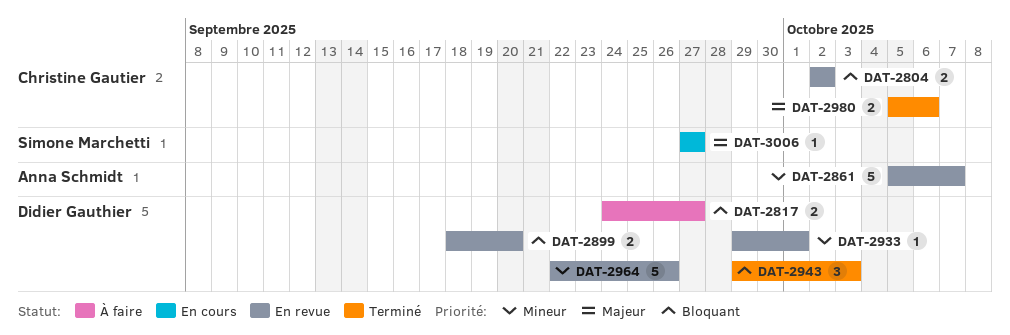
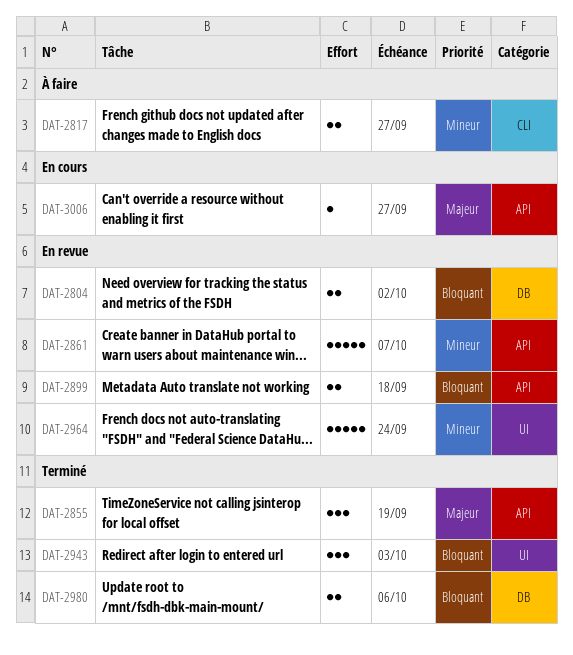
DAT-2817, priority: Bloquant -> Mineur
DAT-2855: none -> present
DAT-2899, due: Sep 20 -> Sep 18
DAT-2933: present -> none
DAT-2964, due: Sep 26 -> Sep 24
DAT-2980, priority: Majeur -> Bloquant

